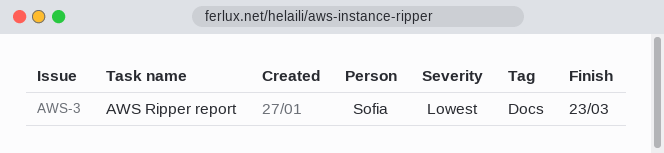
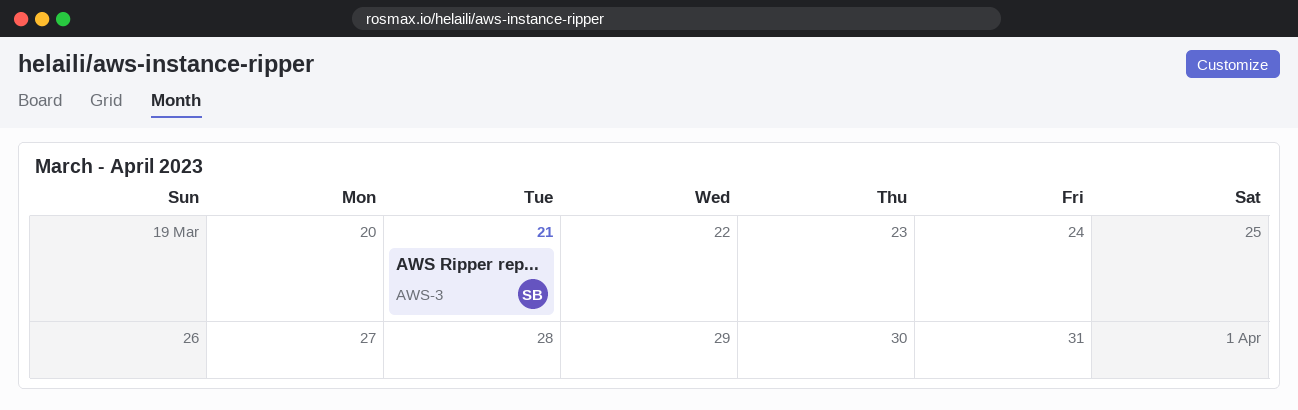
AWS-3, due: Mar 23 -> Mar 21

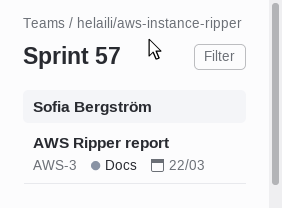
AWS-3, due: Mar 21 -> Mar 22

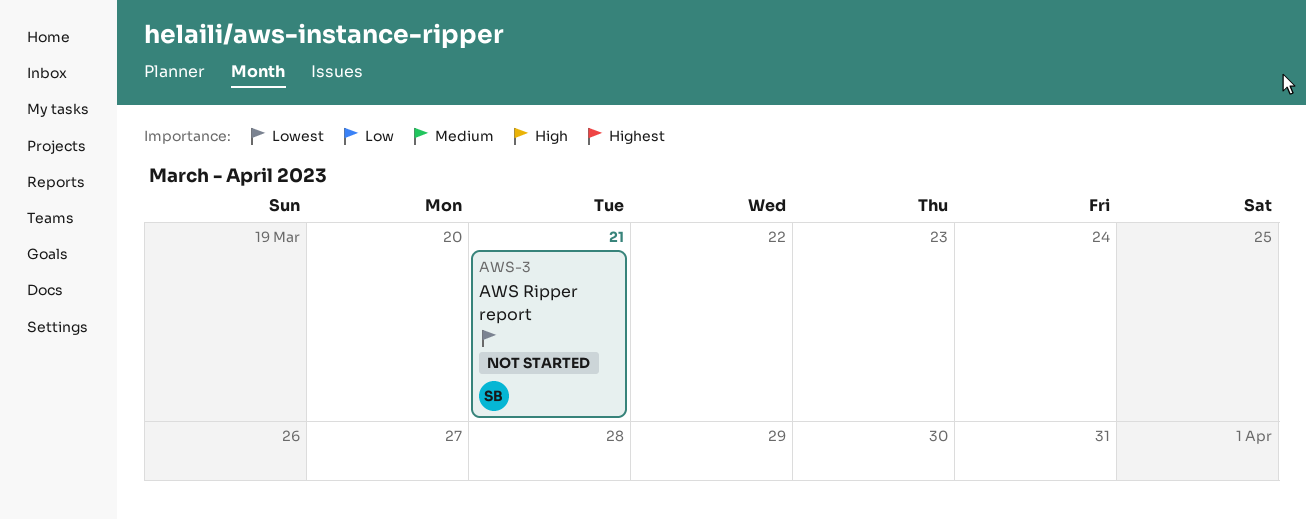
AWS-3, due: Mar 22 -> Mar 21

